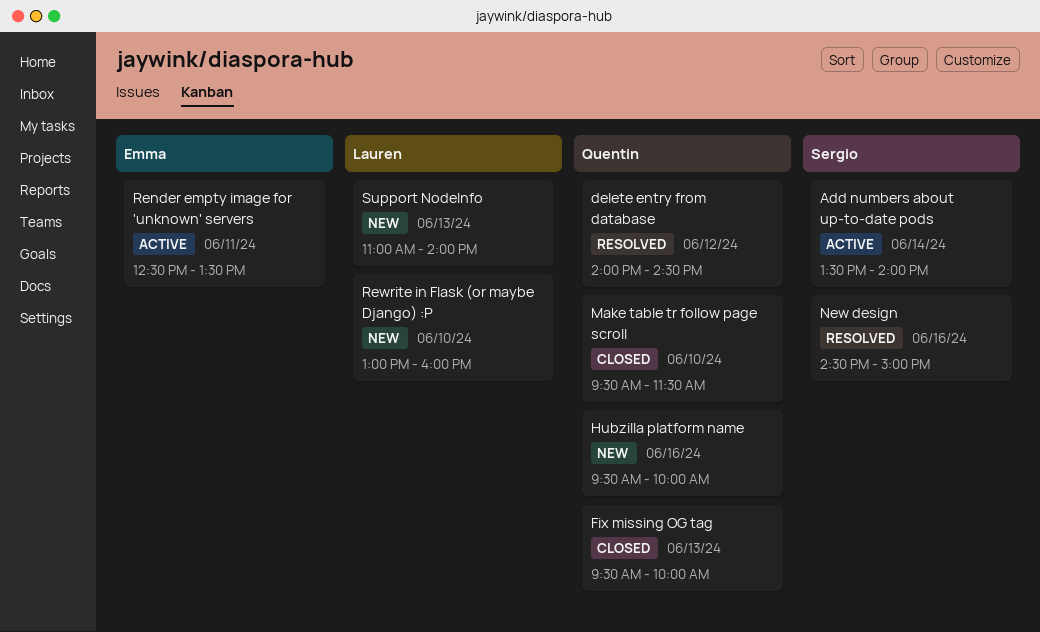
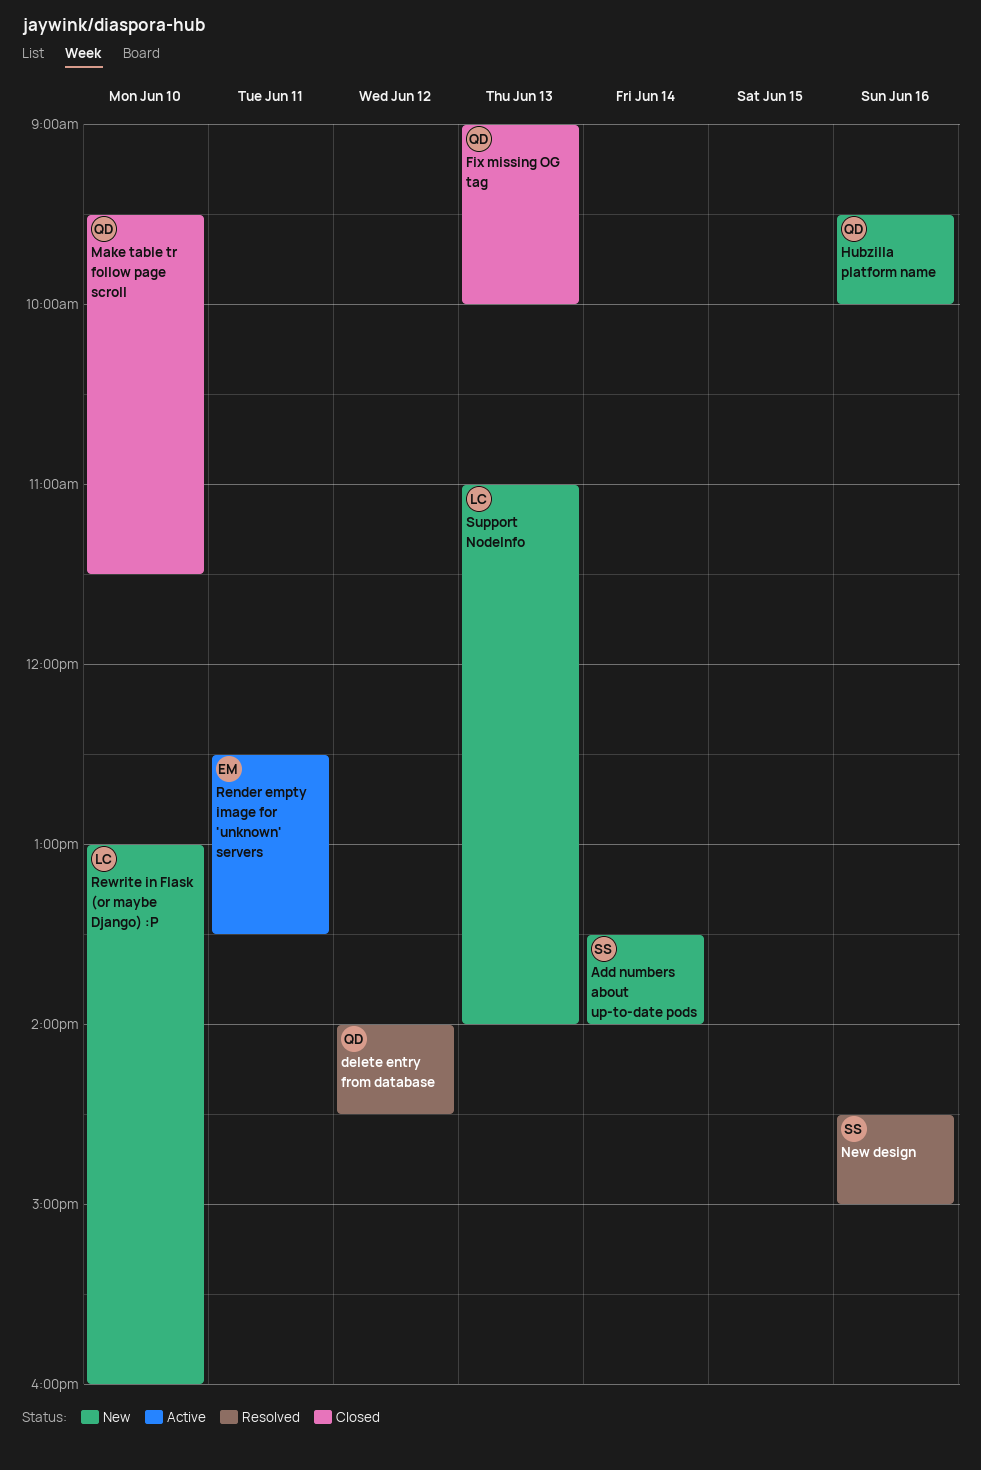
Add numbers about up-to-date pods, status: Active -> New
Fix missing OG tag, begins: 09:30 -> 09:00

